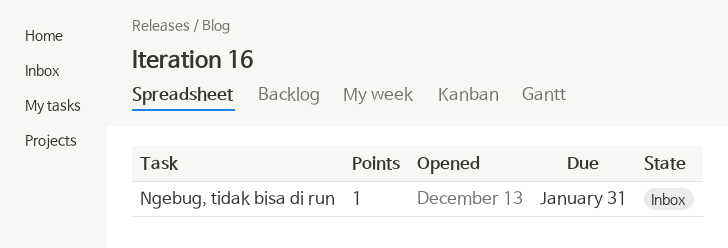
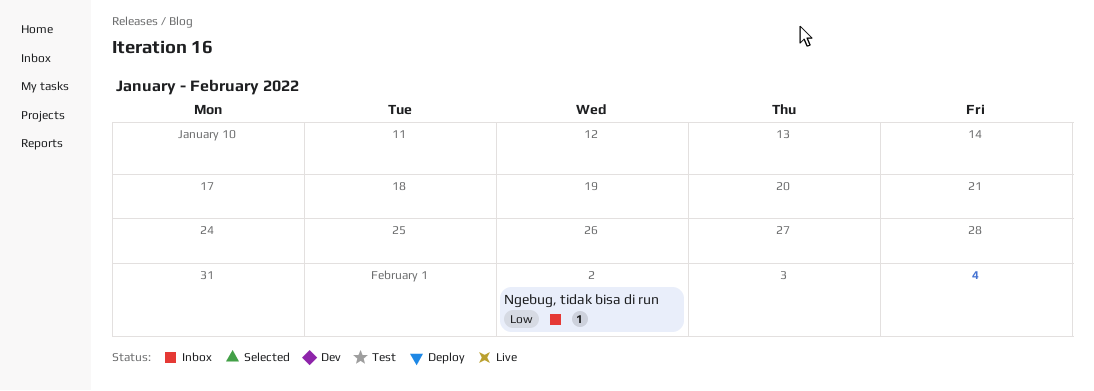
Ngebug, tidak bisa di run, due: Jan 31 -> Feb 2

